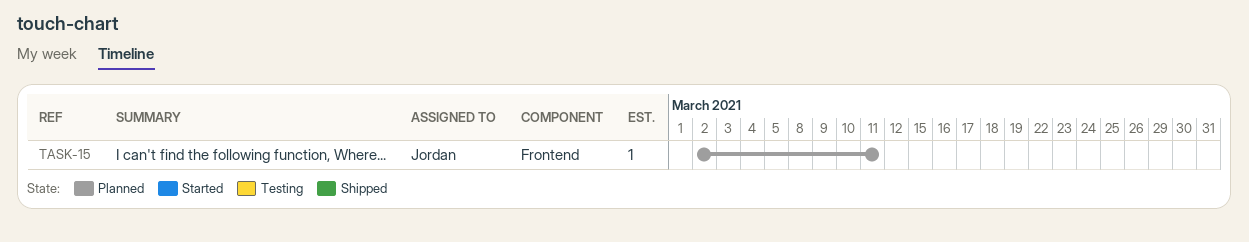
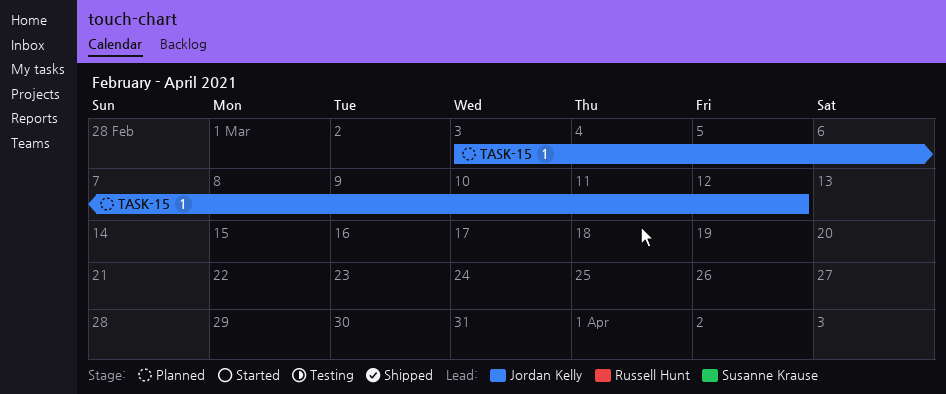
TASK-15, start: Mar 2 -> Mar 3
TASK-15, due: Mar 11 -> Mar 12

